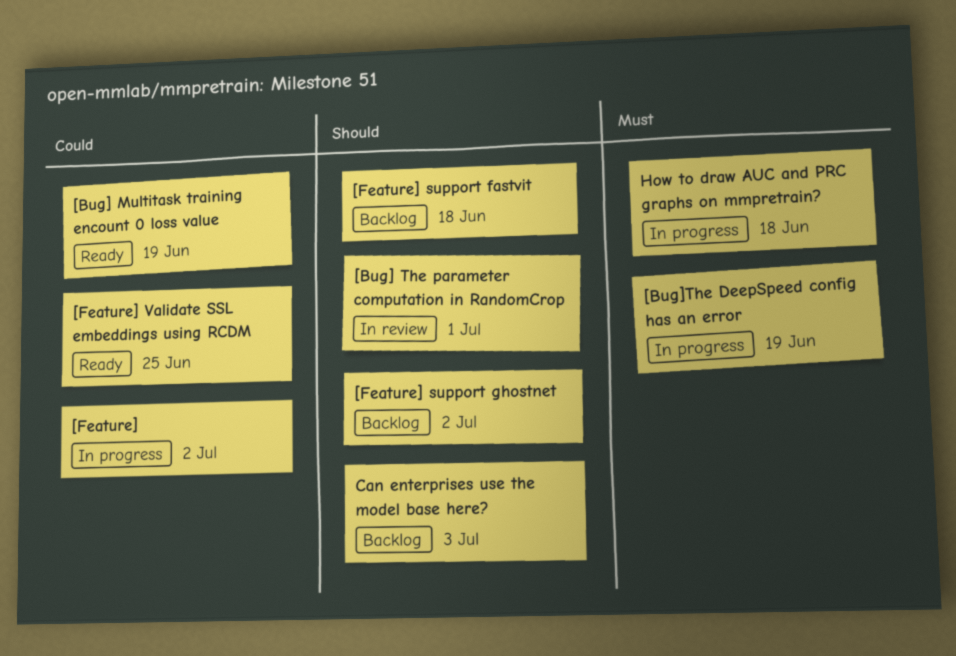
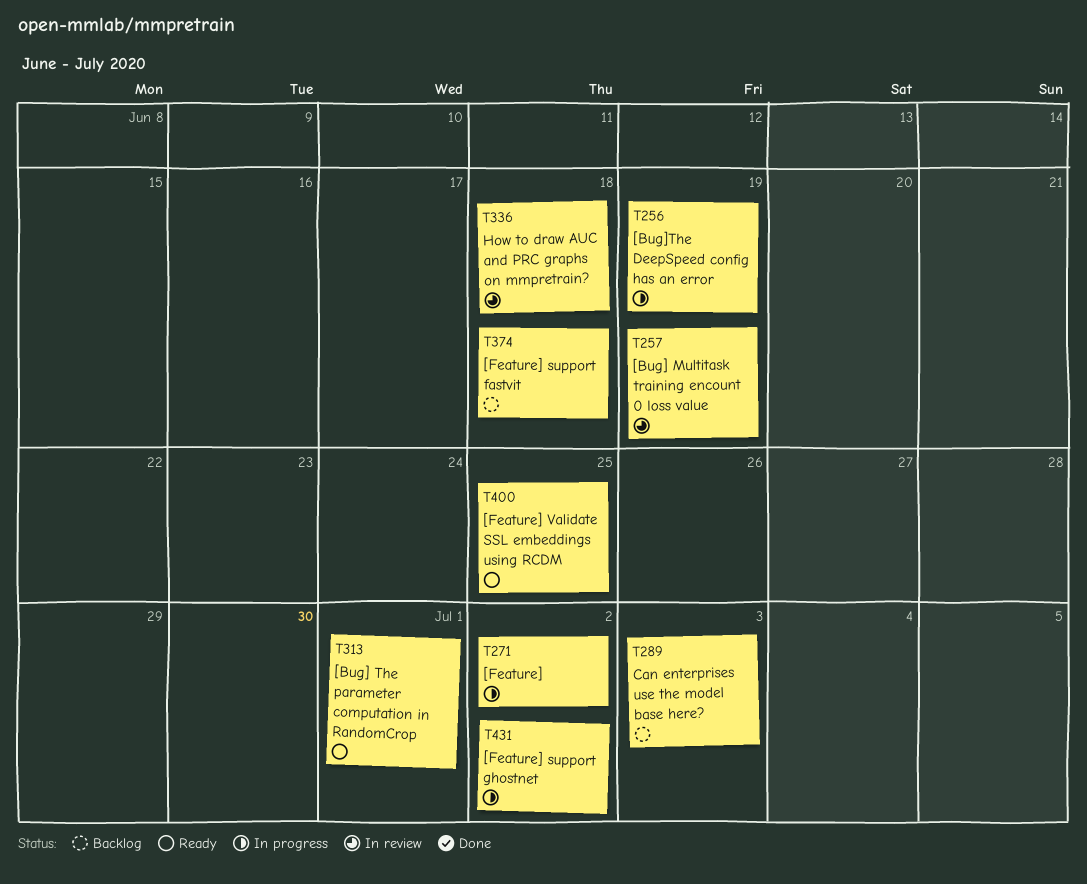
[Bug] Multitask training encount 0 loss value, status: Ready -> In review
[Bug] The parameter computation in RandomCrop, status: In review -> Ready
[Feature] support ghostnet, status: Backlog -> In progress
How to draw AUC and PRC graphs on mmpretrain?, status: In progress -> In review

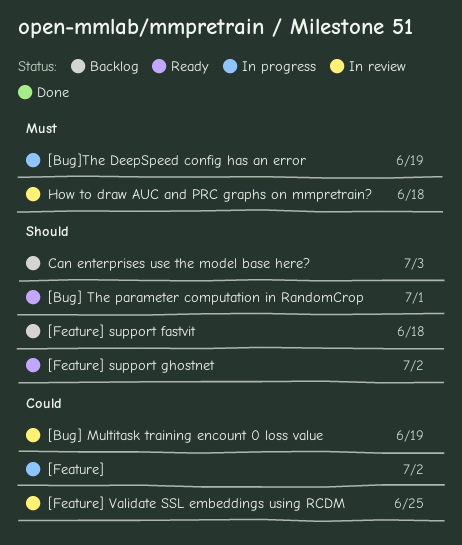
[Feature] support ghostnet, status: In progress -> Ready
[Feature] Validate SSL embeddings using RCDM, status: Ready -> In review

